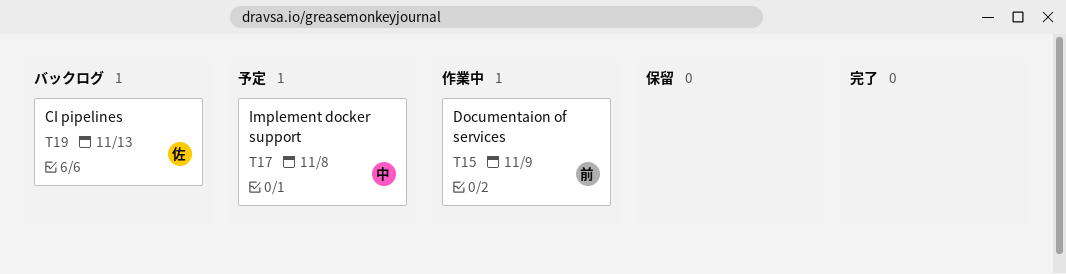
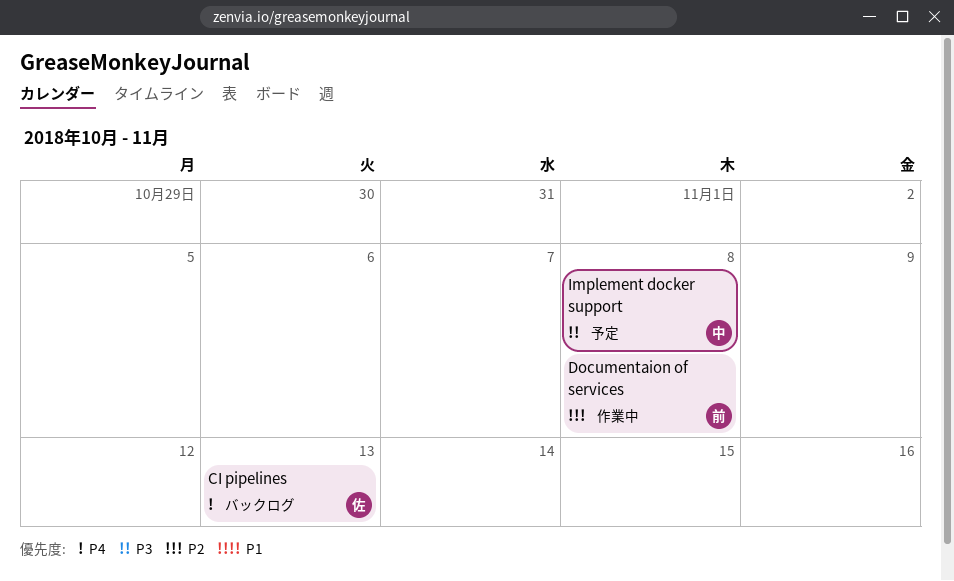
Documentaion of services, due: Nov 9 -> Nov 8

